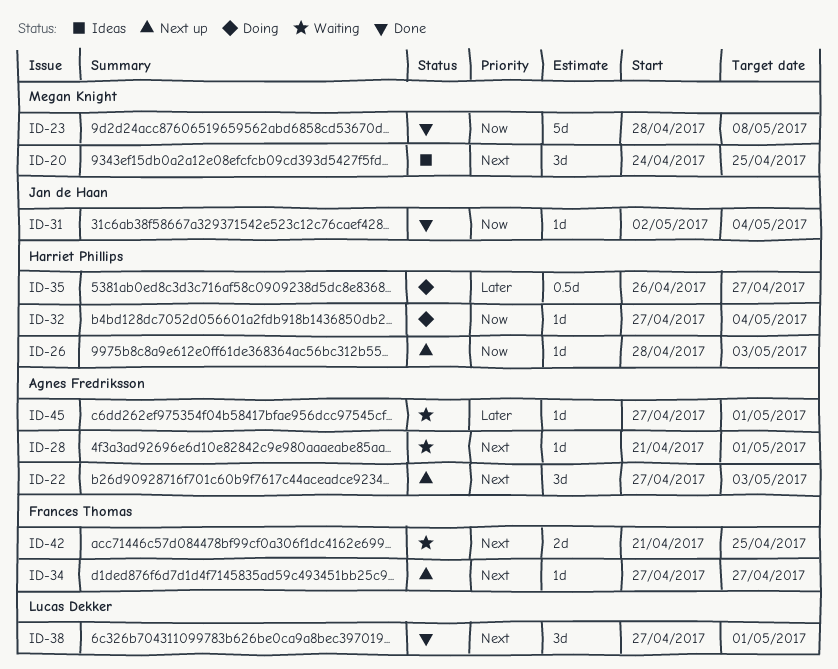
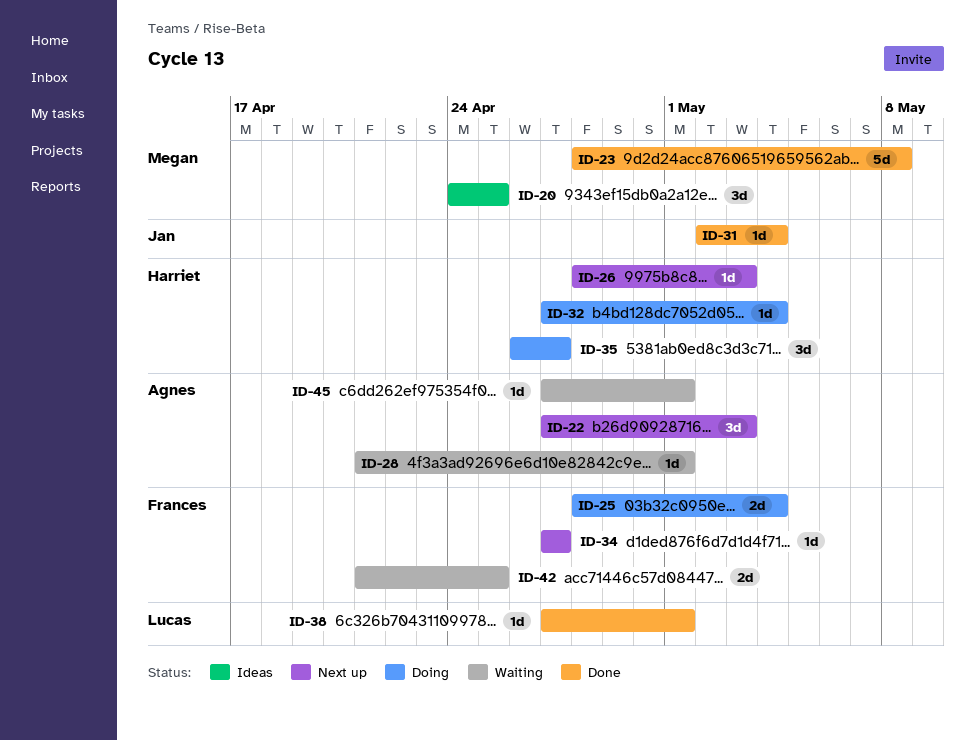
ID-25: none -> present
ID-35, estimate: 0.5d -> 3d
ID-38, estimate: 3d -> 1d

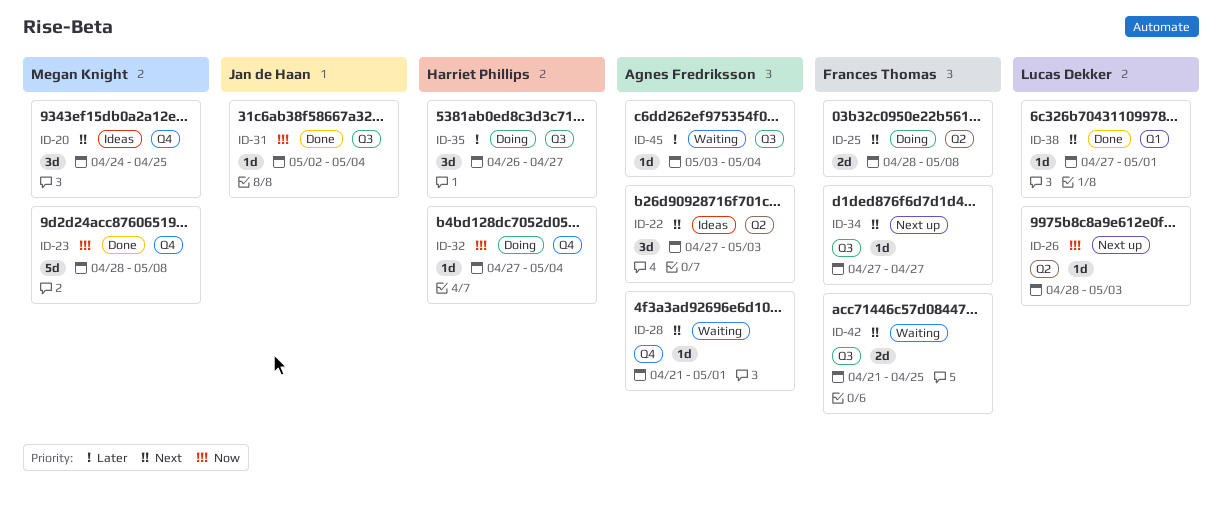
ID-22, status: Next up -> Ideas
ID-25, due: May 4 -> May 8
ID-26, owner: Harriet Phillips -> Lucas Dekker
ID-45, start: Apr 27 -> May 3
ID-45, due: May 1 -> May 4

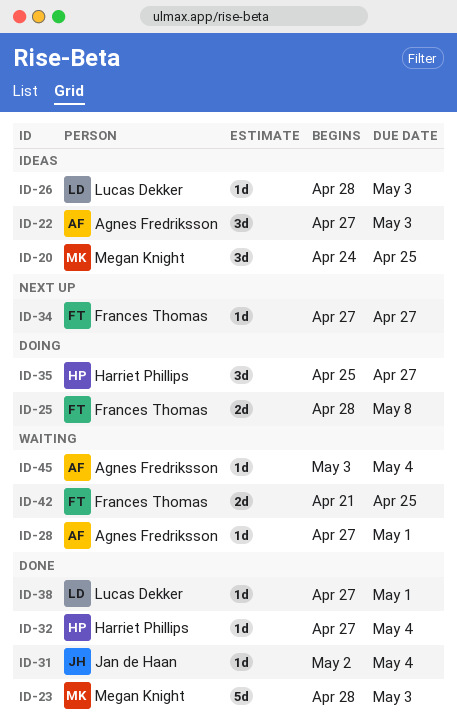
ID-23, due: May 8 -> May 3
ID-26, status: Next up -> Ideas
ID-28, start: Apr 21 -> Apr 27
ID-32, status: Doing -> Done
ID-35, start: Apr 26 -> Apr 25

